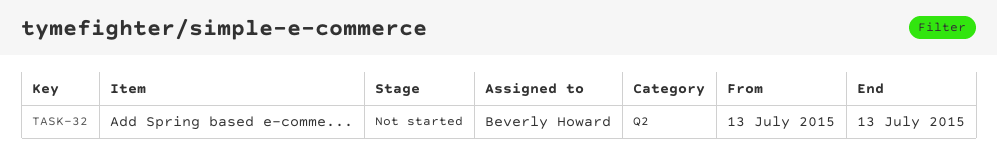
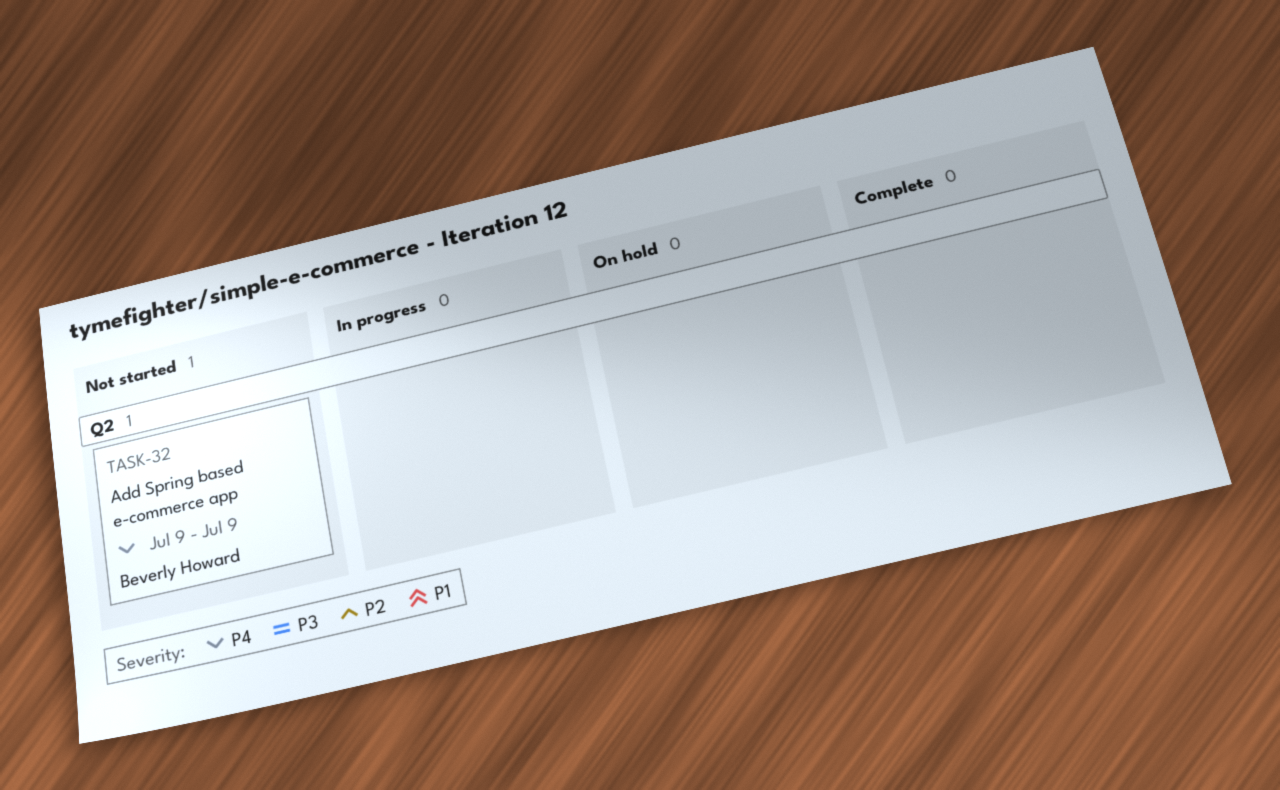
TASK-32, start: Jul 13 -> Jul 9
TASK-32, due: Jul 13 -> Jul 9

